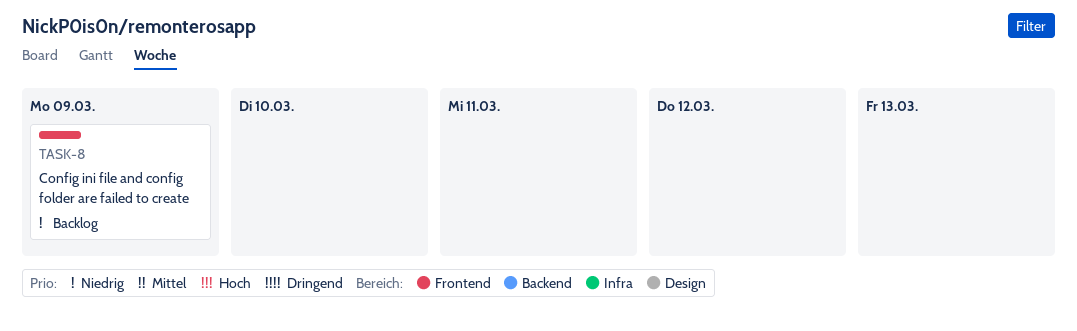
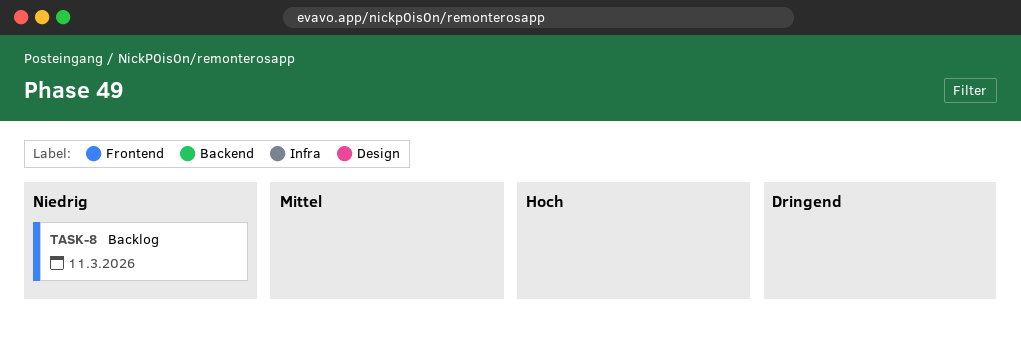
TASK-8, due: Mar 9 -> Mar 11

